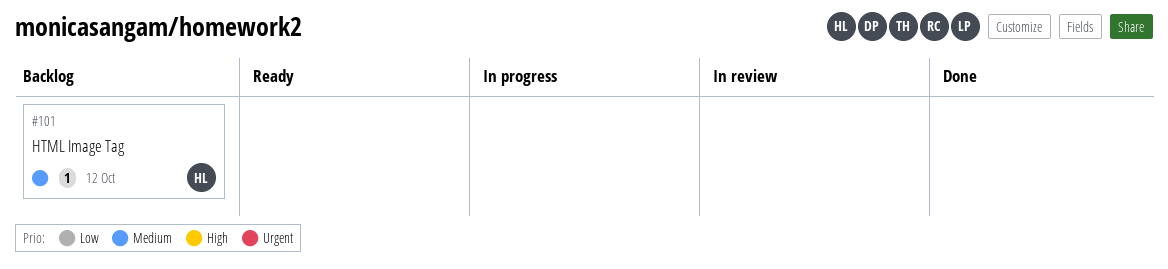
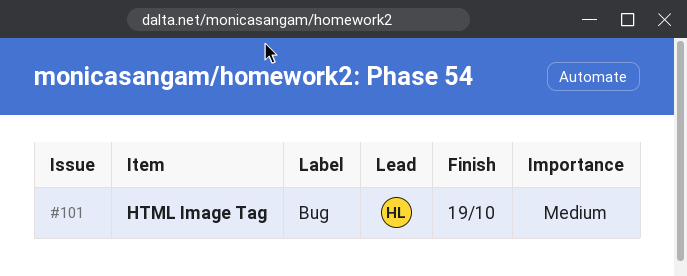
#101, due: Oct 12 -> Oct 19

